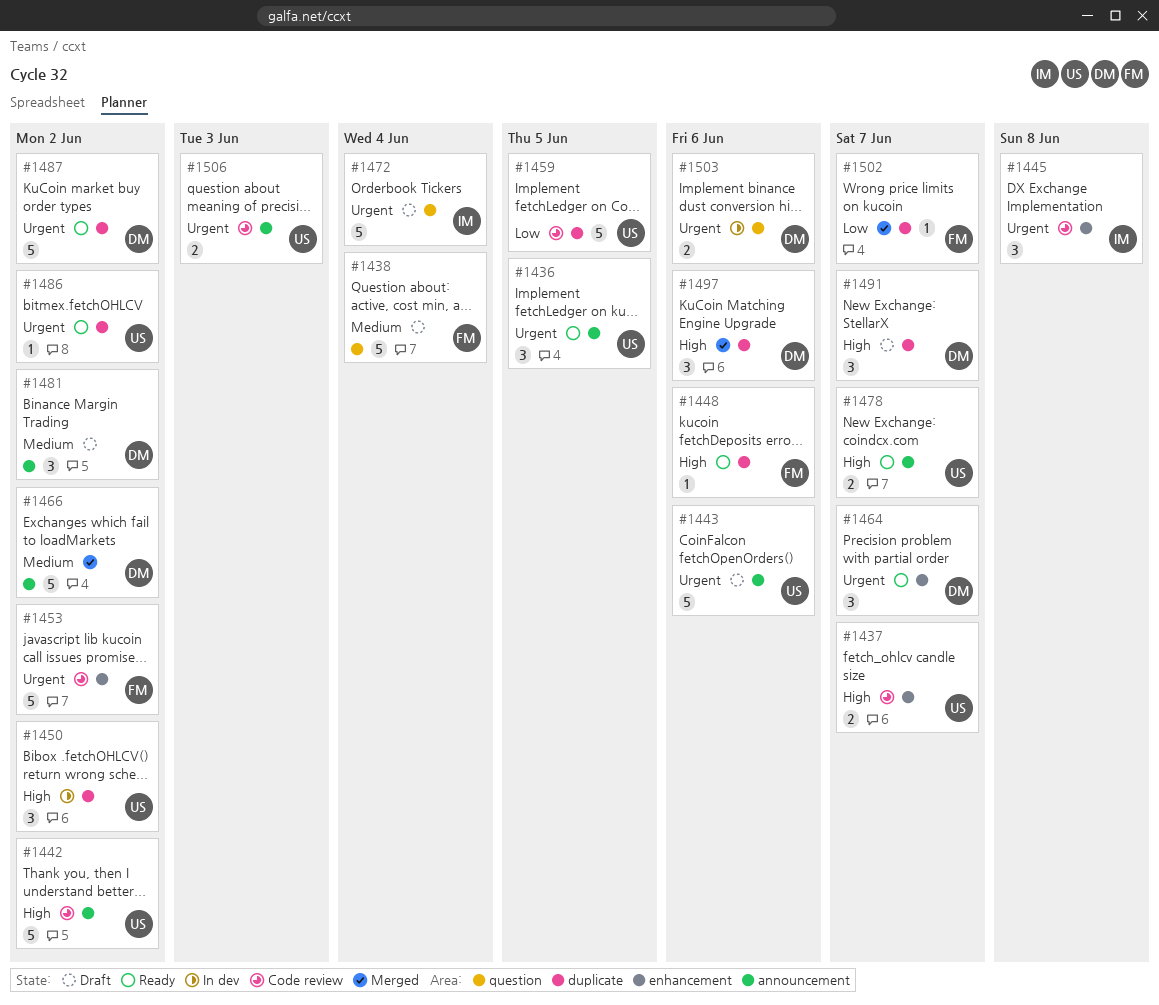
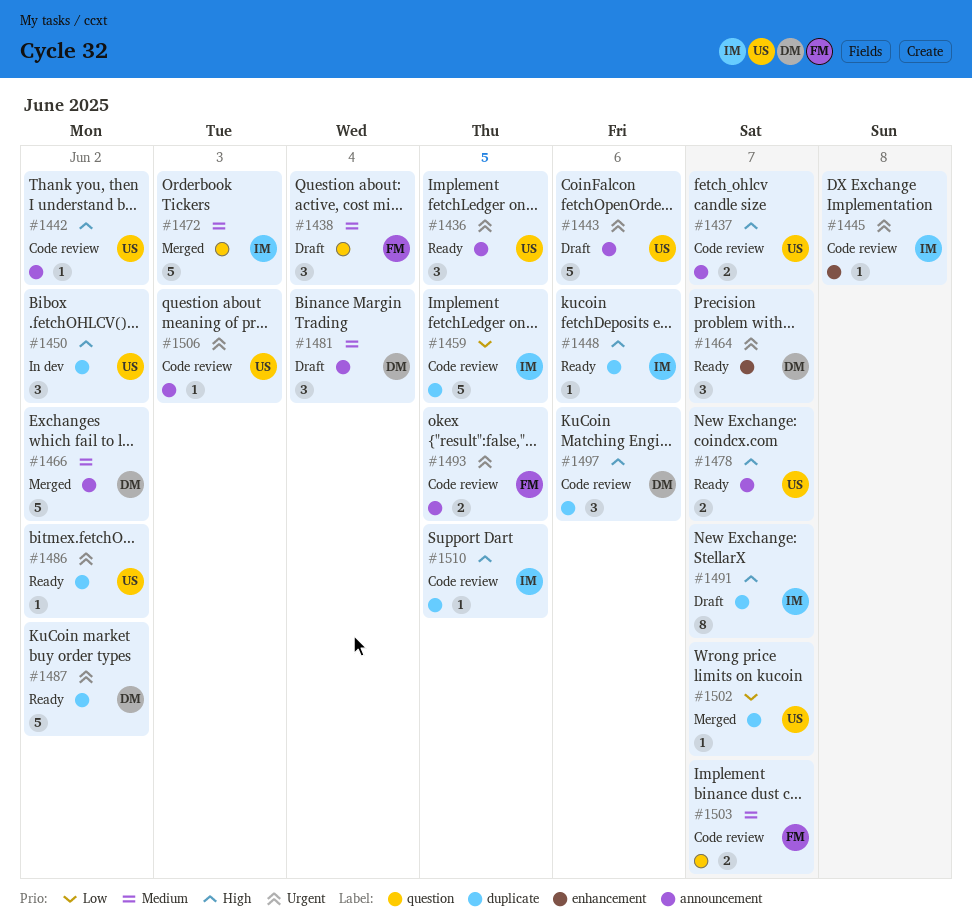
#1437, label: enhancement -> announcement
#1438, estimate: 5 -> 3
#1442, estimate: 5 -> 1
#1445, estimate: 3 -> 1
#1448, owner: FM -> IM
#1453: present -> none
#1459, owner: US -> IM
#1472, status: Draft -> Merged
#1472, priority: Urgent -> Medium
#1472, due: Jun 4 -> Jun 3
#1481, due: Jun 2 -> Jun 4
#1491, owner: DM -> IM
#1491, estimate: 3 -> 8
#1493: none -> present
#1497, status: Merged -> Code review
#1502, owner: FM -> US
#1503, status: In dev -> Code review
#1503, owner: DM -> FM
#1503, priority: Urgent -> Medium
#1503, due: Jun 6 -> Jun 7
#1506, estimate: 2 -> 1
#1510: none -> present

